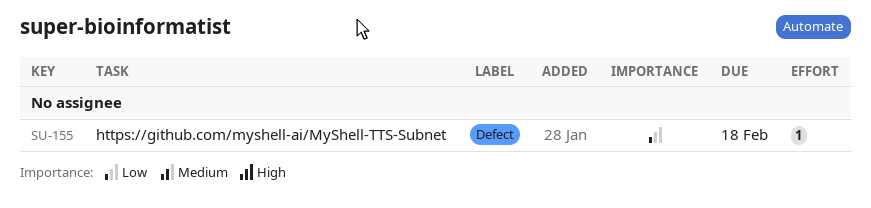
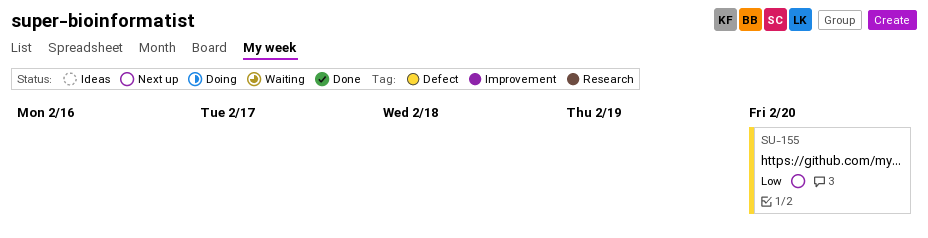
SU-155, due: Feb 18 -> Feb 20

